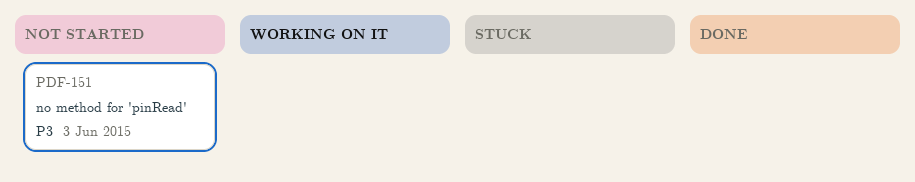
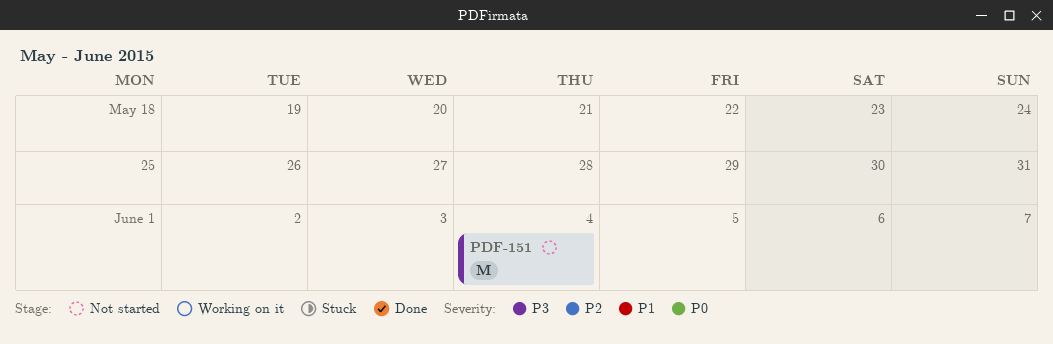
PDF-151, due: Jun 3 -> Jun 4

